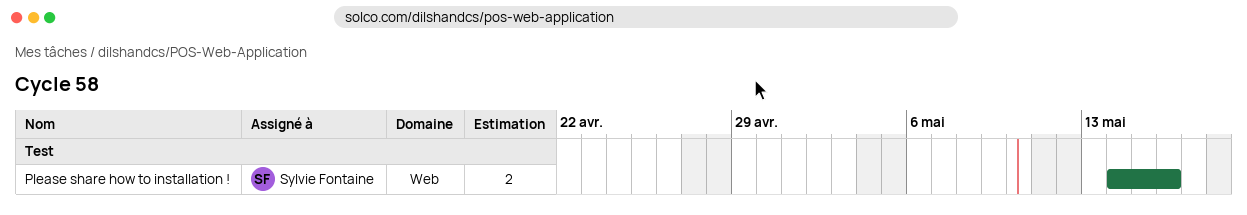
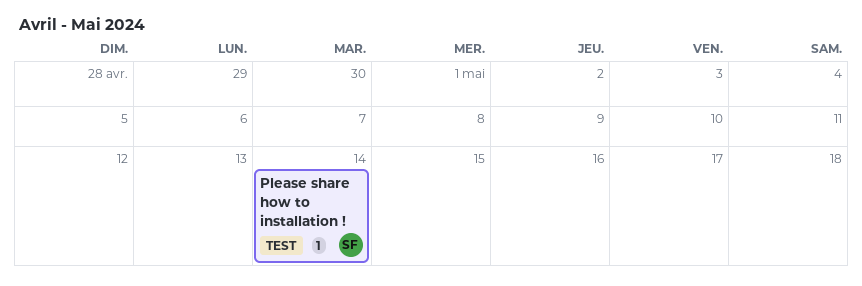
Please share how to installation !, estimate: 2 -> 1
Please share how to installation !, due: May 16 -> May 14

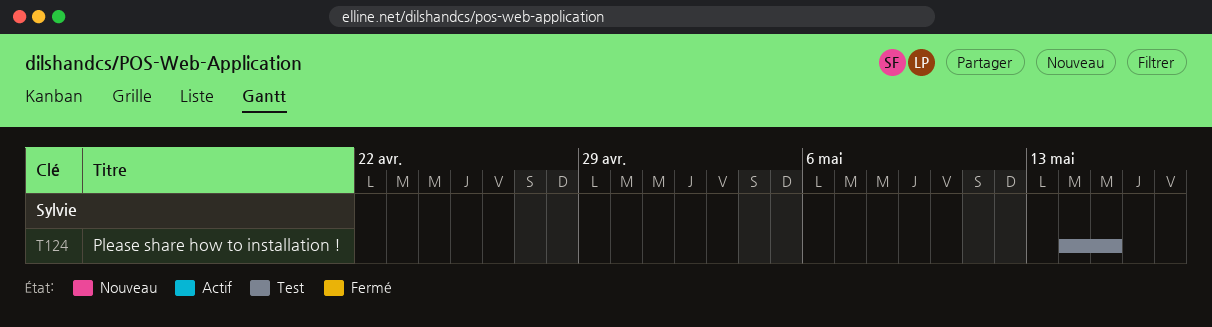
Please share how to installation !, due: May 14 -> May 15

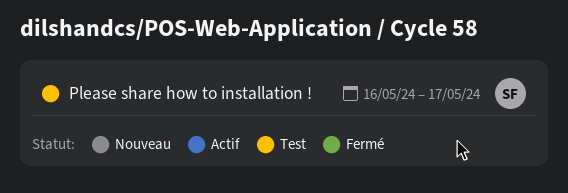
Please share how to installation !, start: May 14 -> May 16
Please share how to installation !, due: May 15 -> May 17

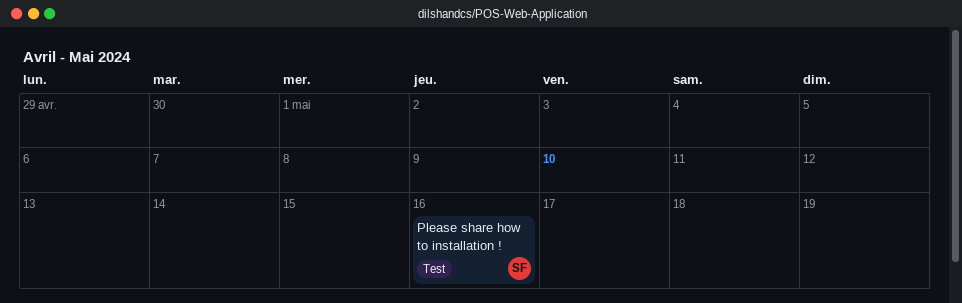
Please share how to installation !, due: May 17 -> May 16

